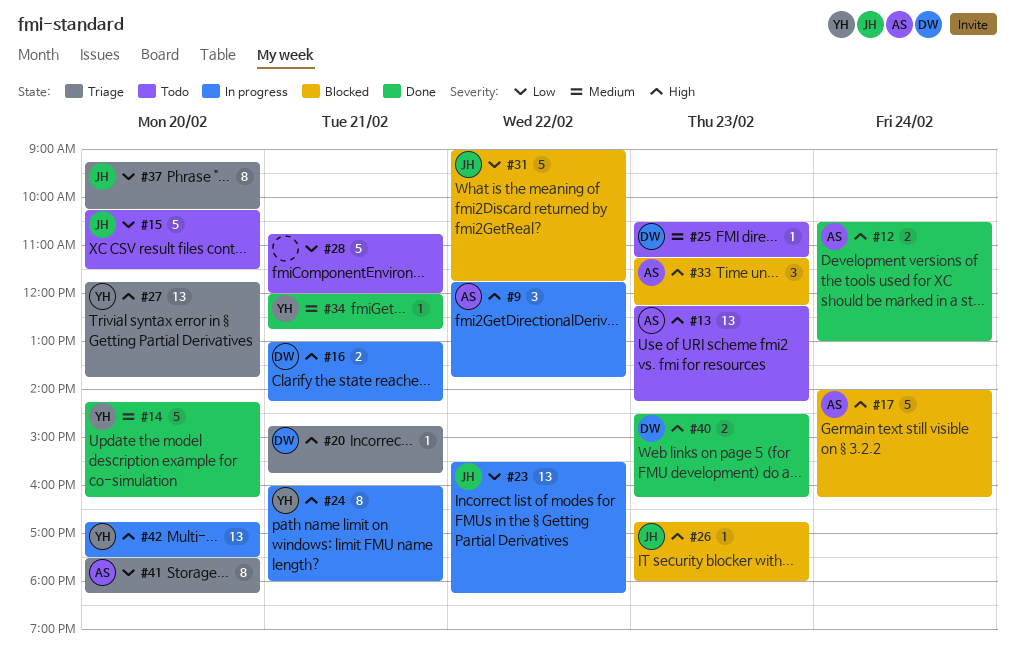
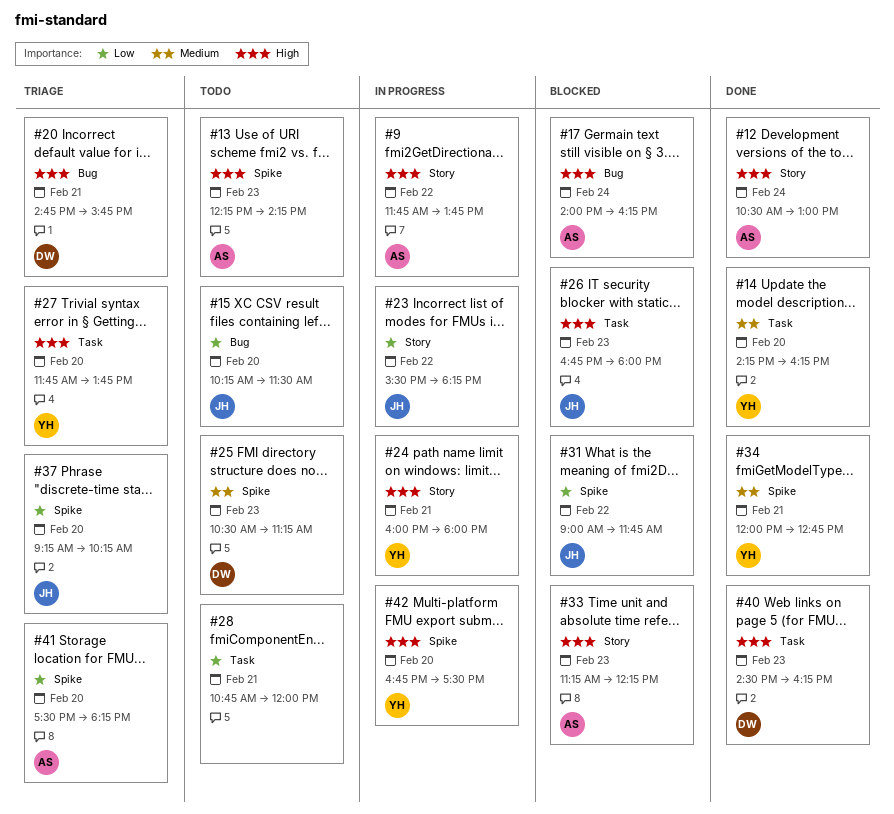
#16: present -> none

